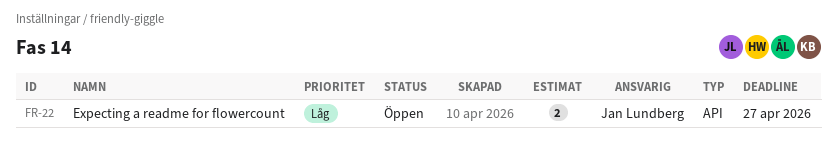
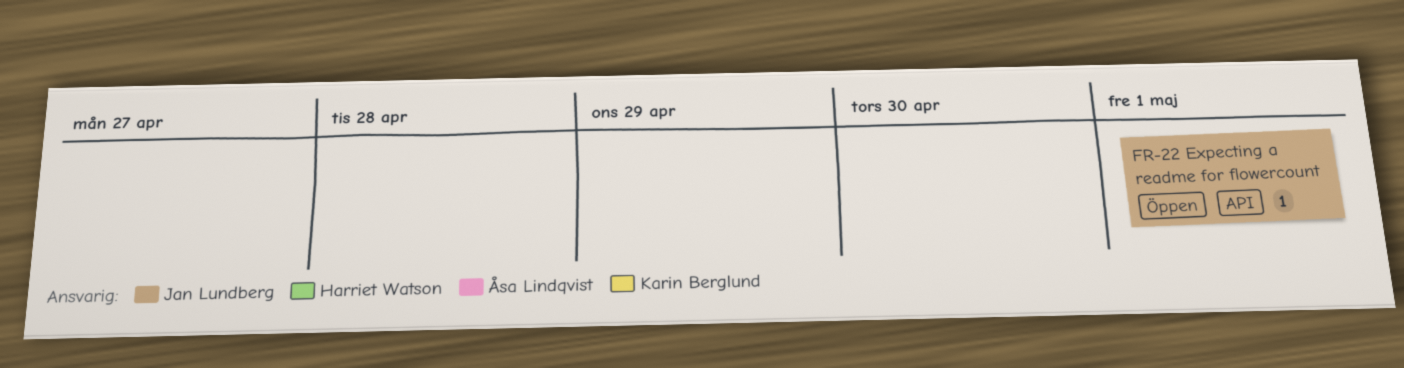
FR-22, estimate: 2 -> 1
FR-22, due: Apr 27 -> May 1

